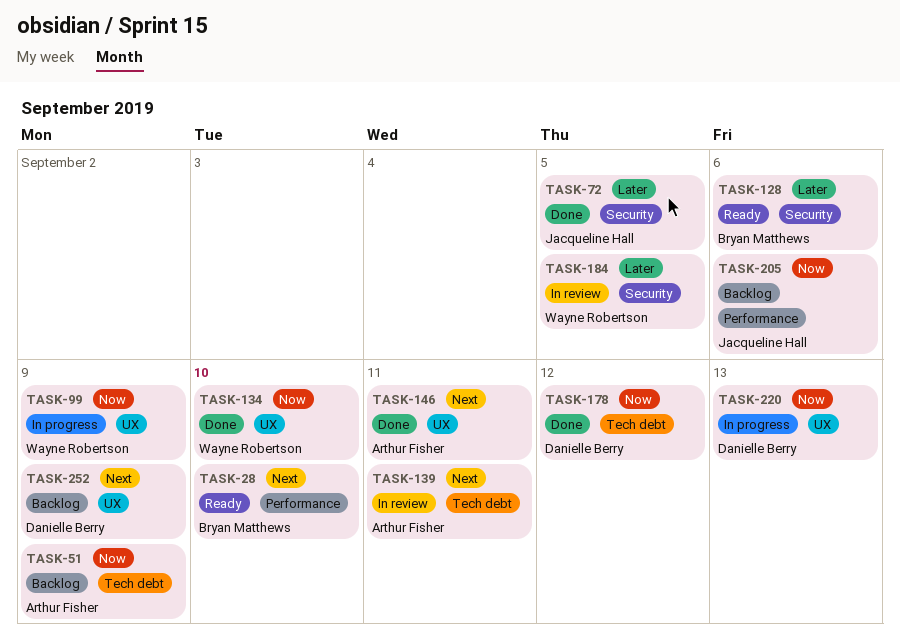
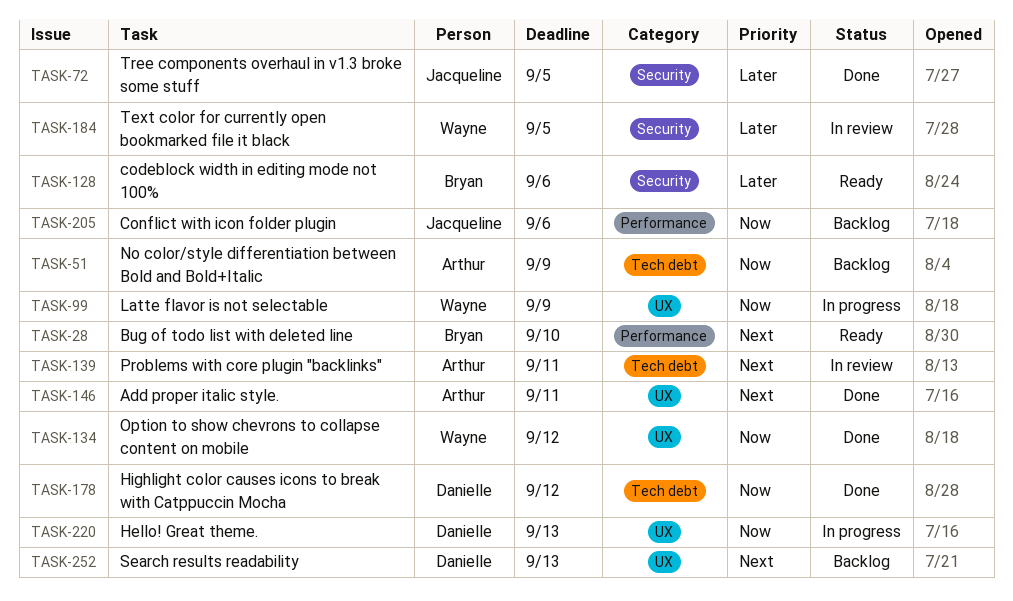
TASK-134, due: Sep 10 -> Sep 12
TASK-252, due: Sep 9 -> Sep 13

